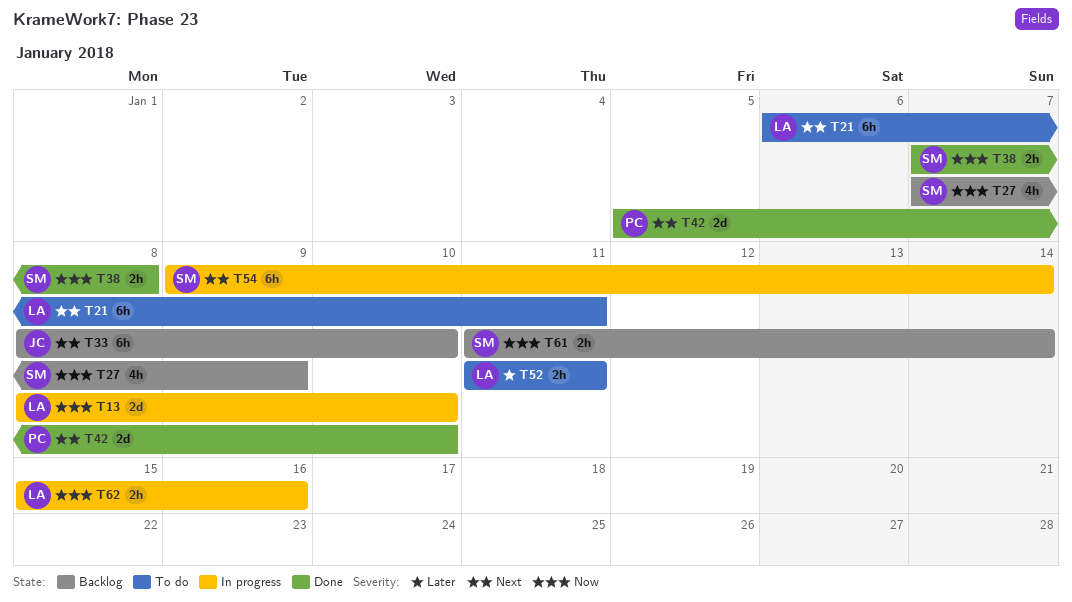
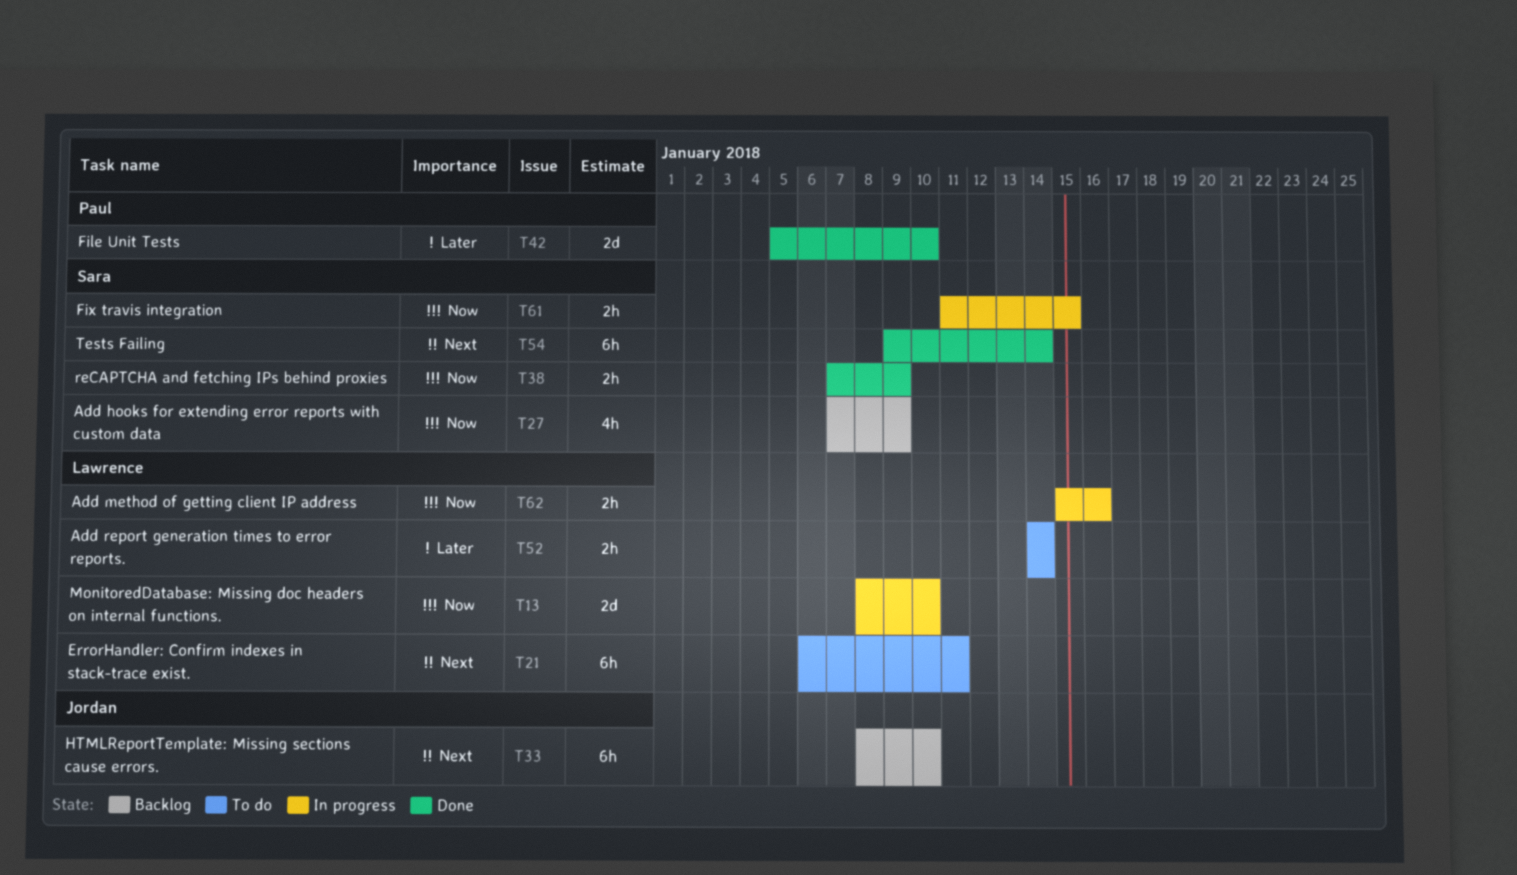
T38, due: Jan 8 -> Jan 9
T42, priority: Next -> Later
T52, start: Jan 11 -> Jan 14
T52, due: Jan 11 -> Jan 14
T54, status: In progress -> Done
T61, status: Backlog -> In progress
T61, due: Jan 14 -> Jan 15

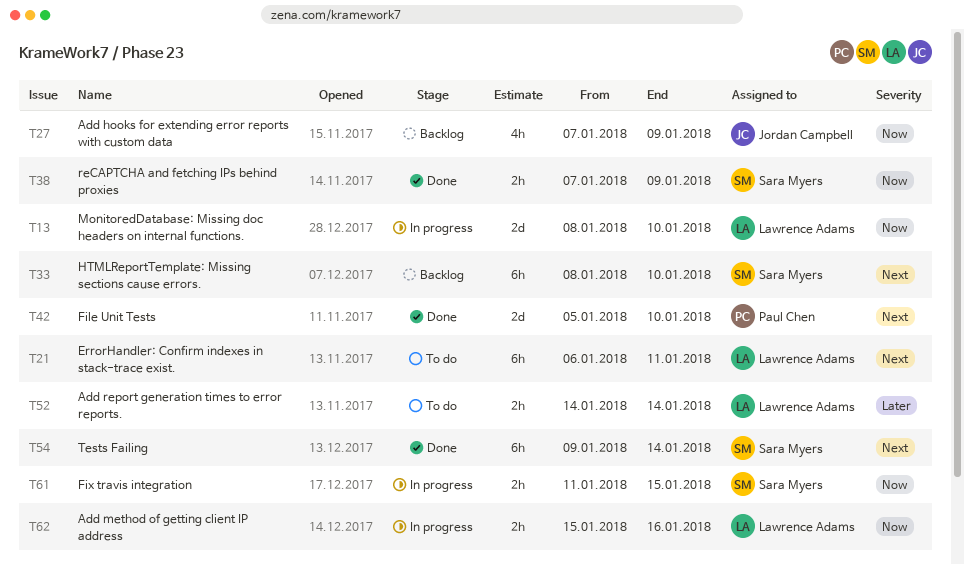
T27, owner: Sara Myers -> Jordan Campbell
T33, owner: Jordan Campbell -> Sara Myers
T42, priority: Later -> Next

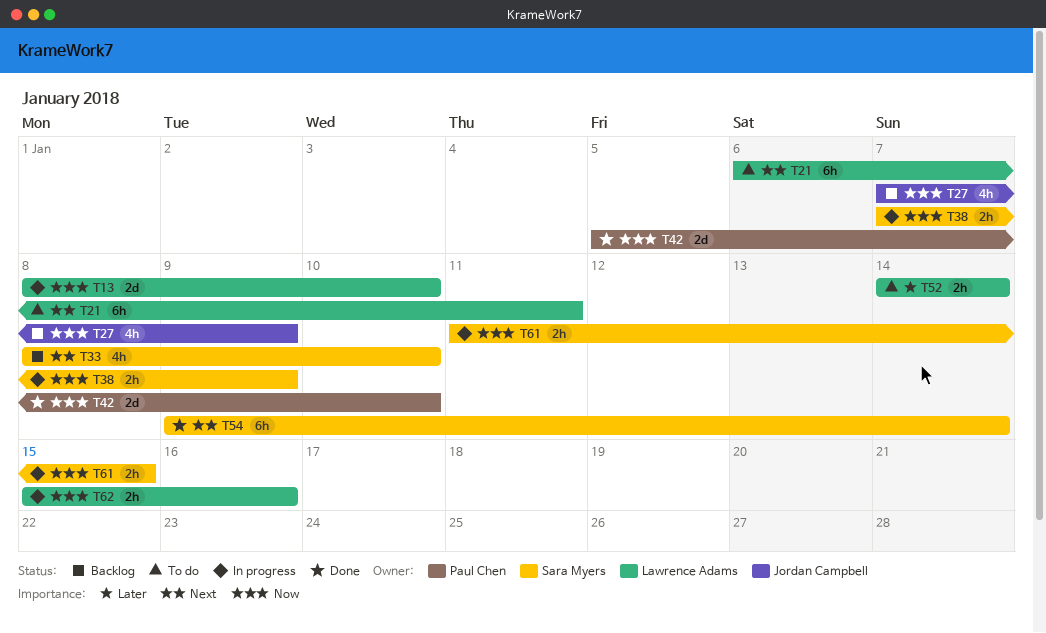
T33, estimate: 6h -> 4h
T38, status: Done -> In progress
T42, priority: Next -> Now

